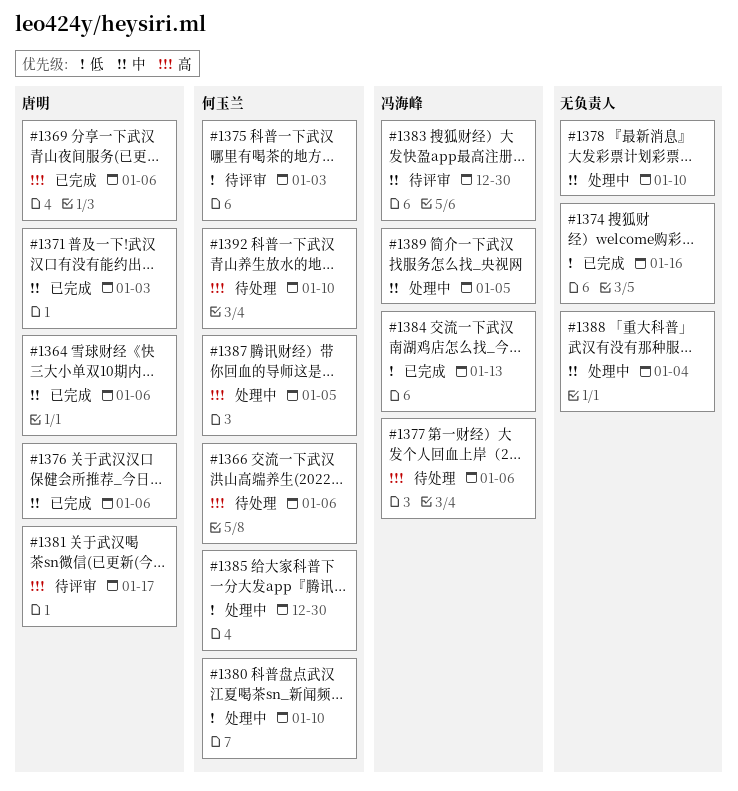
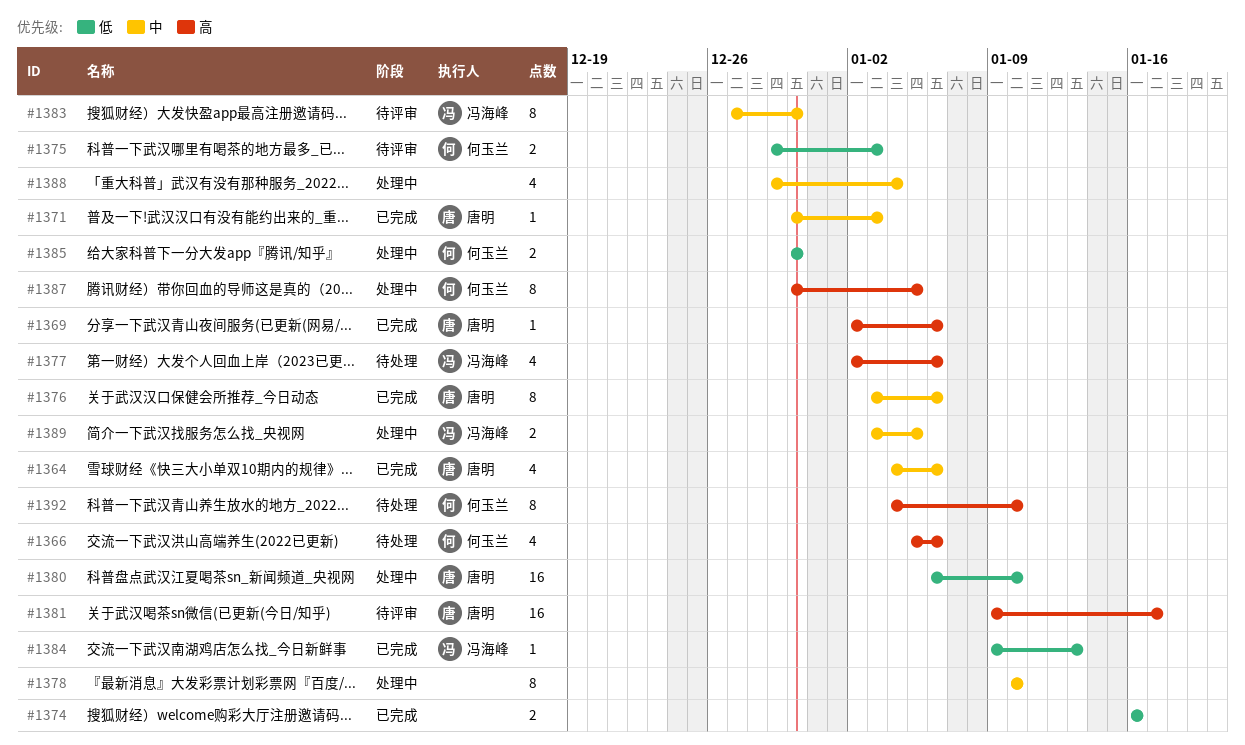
#1380, owner: 何玉兰 -> 唐明

